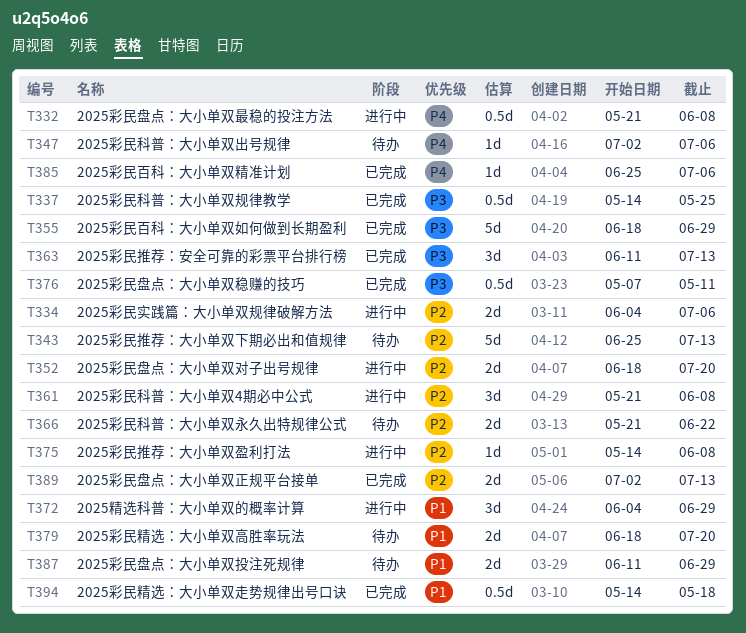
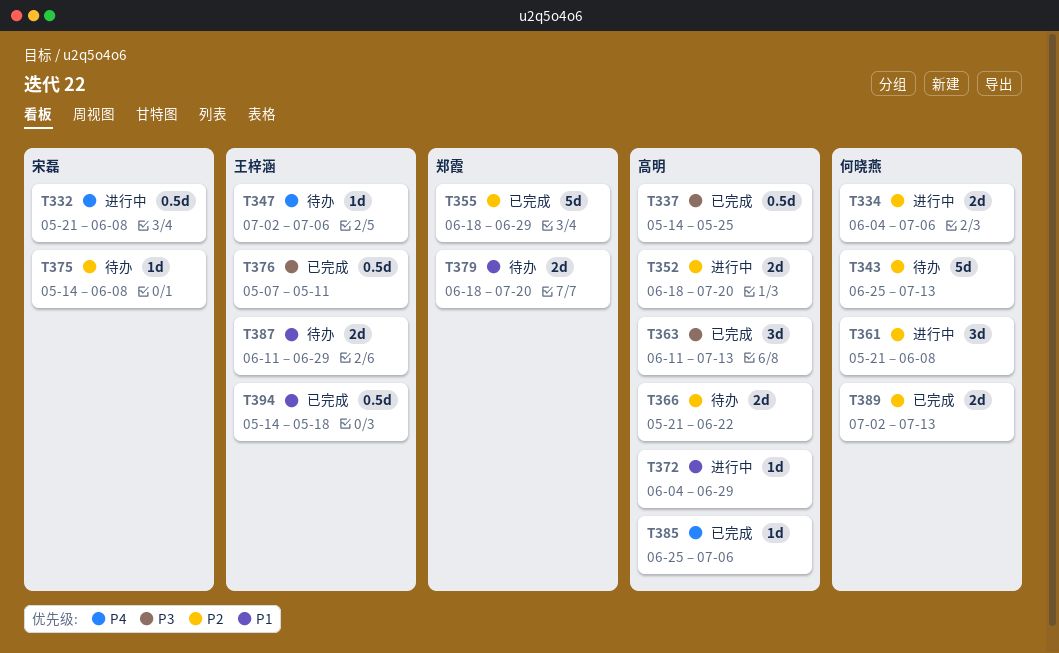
T355, priority: P3 -> P2
T372, estimate: 3d -> 1d
T375, status: 进行中 -> 待办

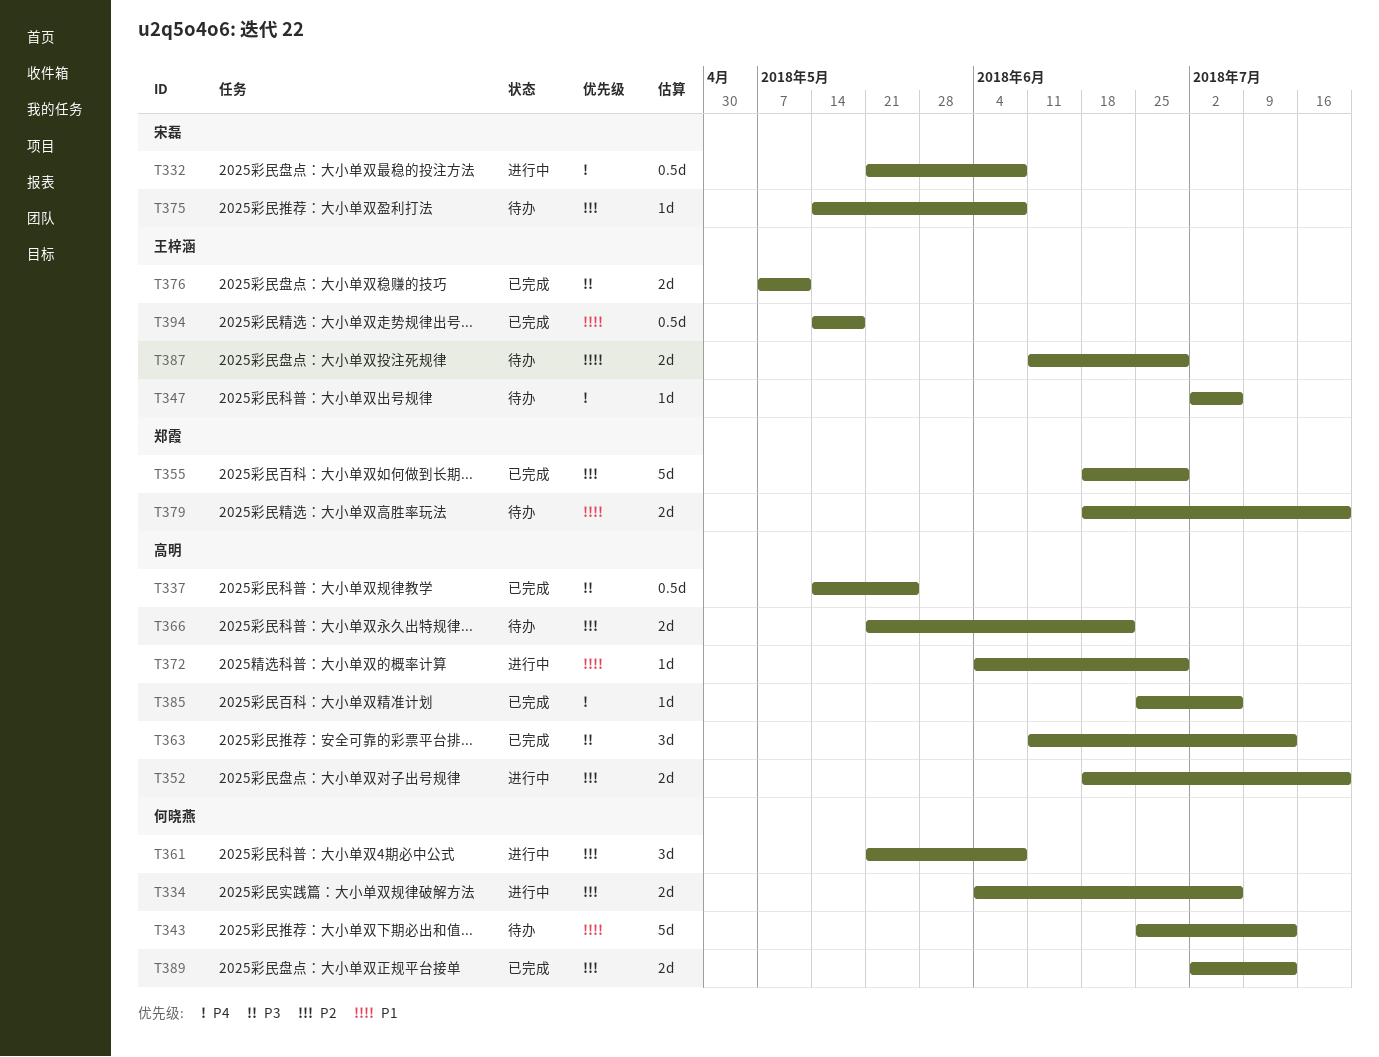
T343, priority: P2 -> P1
T376, estimate: 0.5d -> 2d

